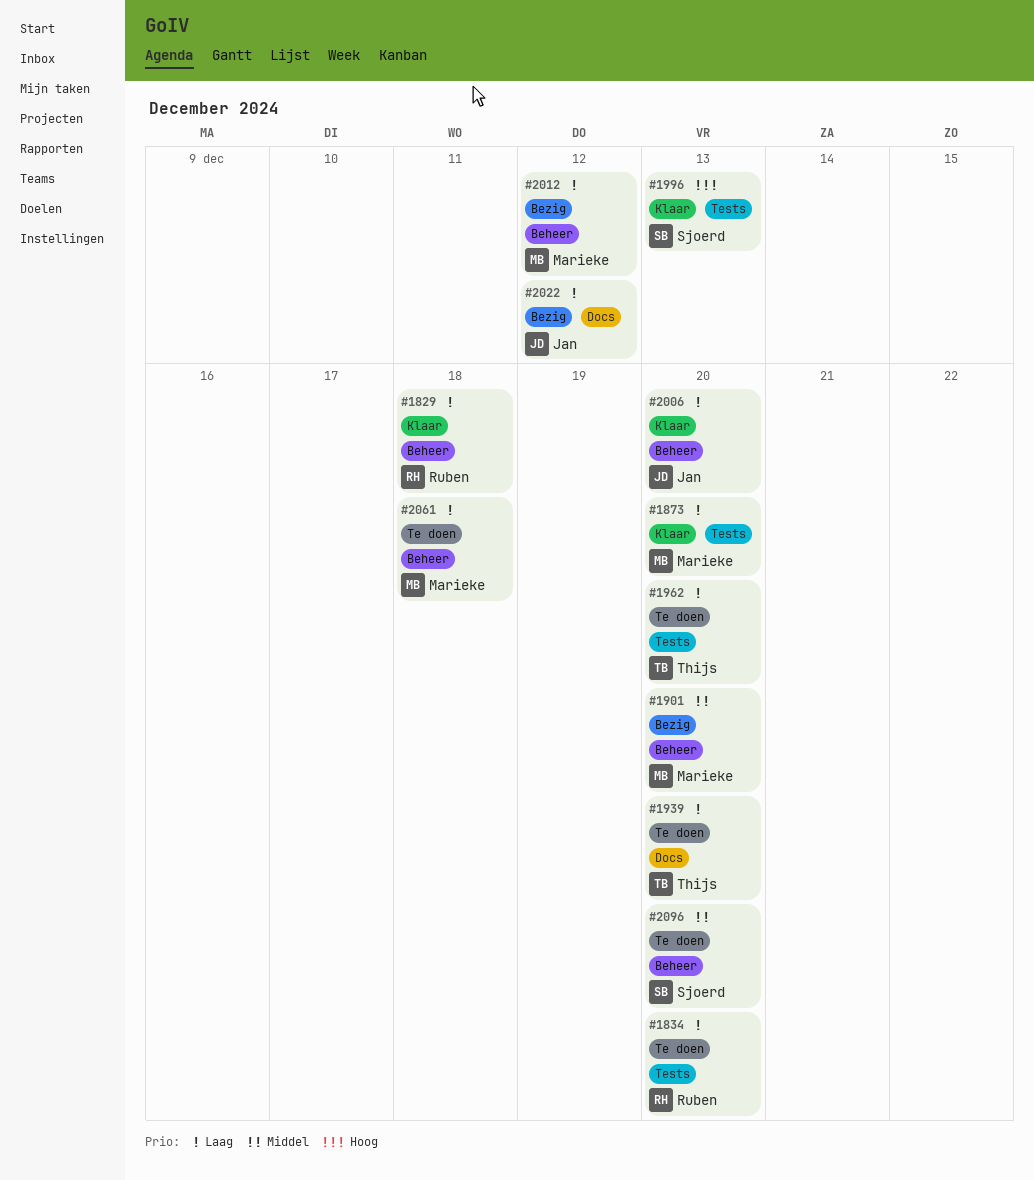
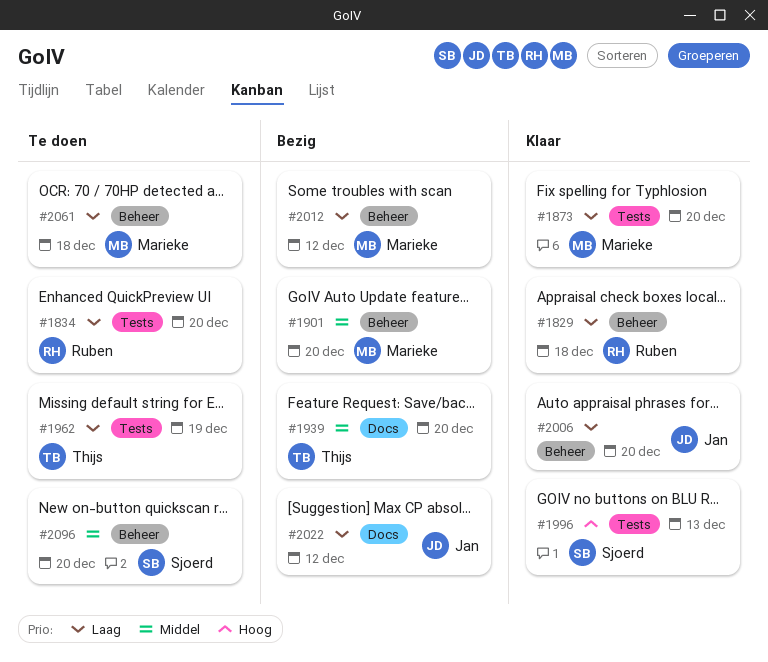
#1939, status: Te doen -> Bezig
#1939, priority: Laag -> Middel
#1962, due: Dec 20 -> Dec 19

